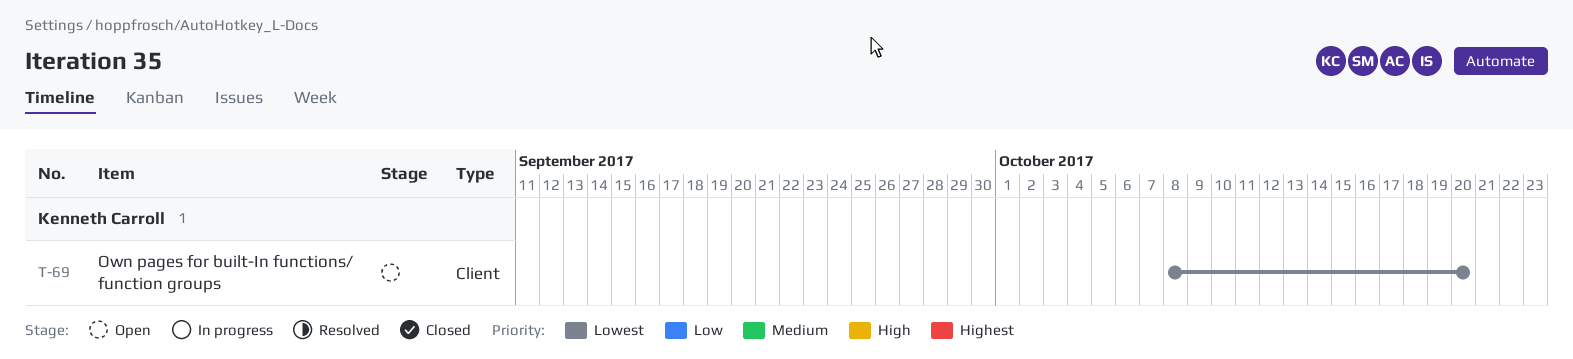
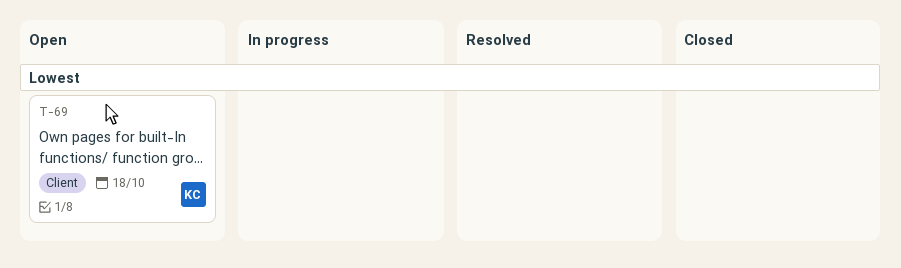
T-69, due: Oct 20 -> Oct 18

